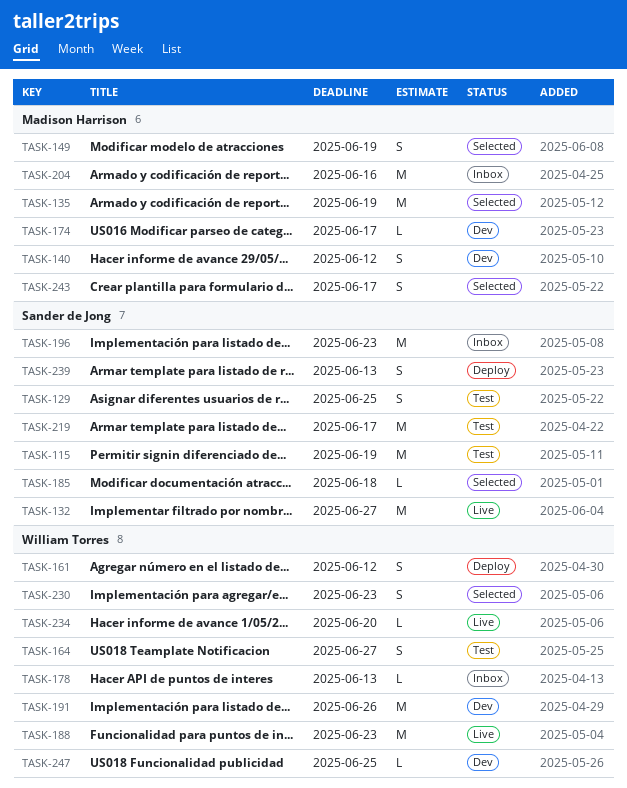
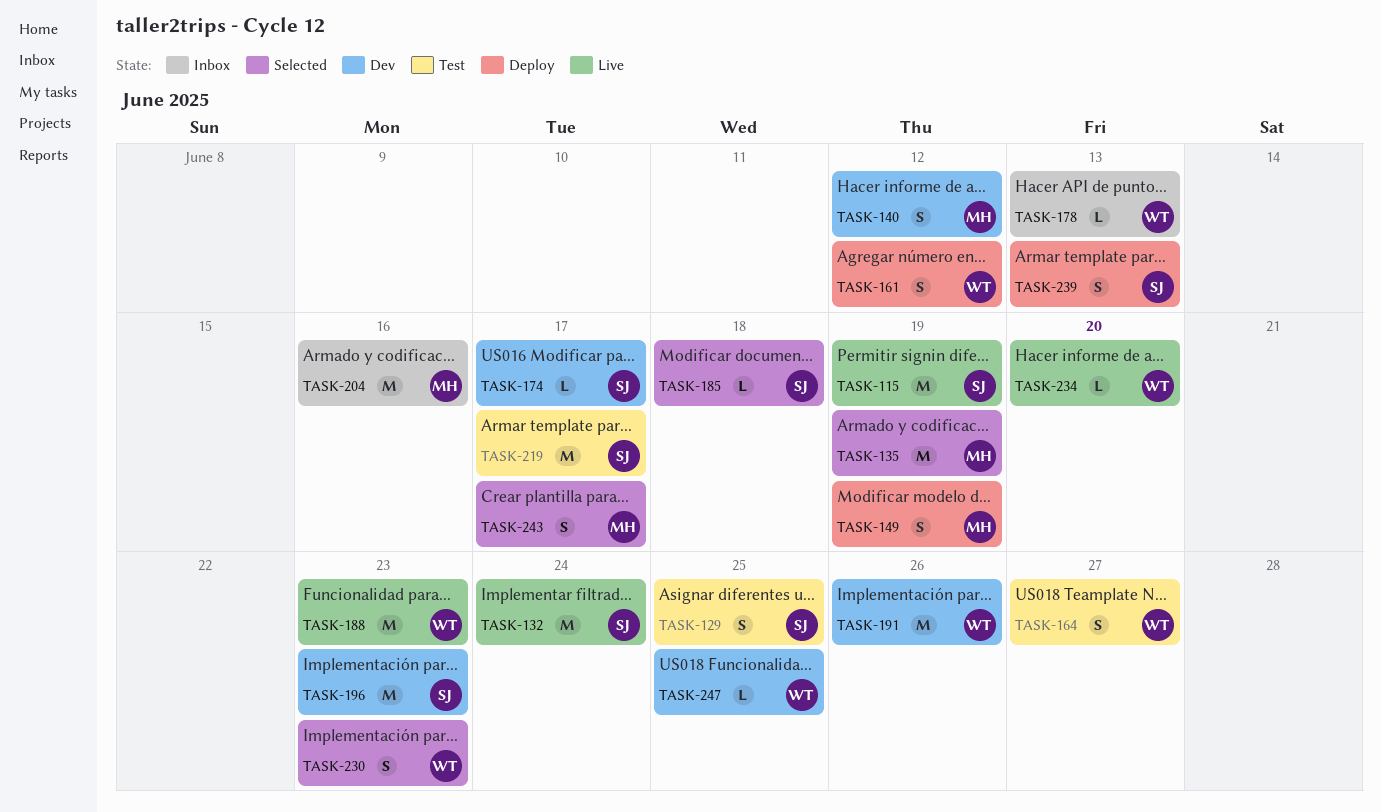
TASK-115, status: Test -> Live
TASK-132, due: Jun 27 -> Jun 24
TASK-149, status: Selected -> Deploy
TASK-174, owner: Madison Harrison -> Sander de Jong
TASK-196, status: Inbox -> Dev

